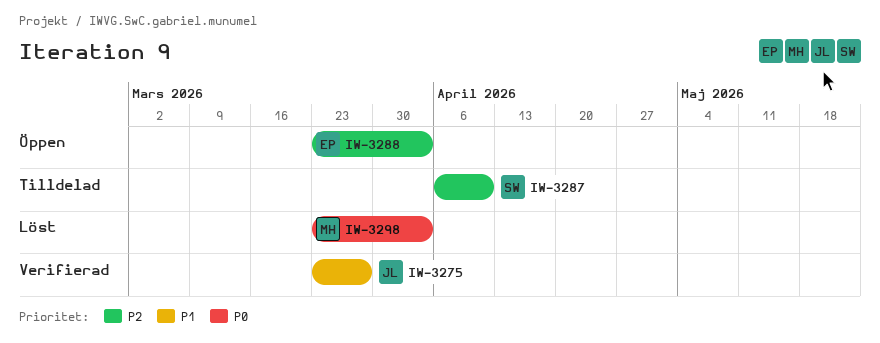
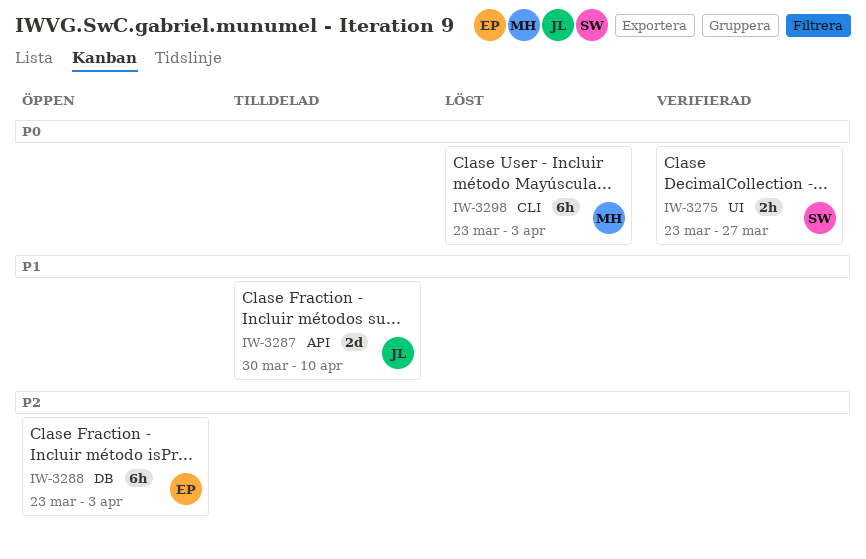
IW-3275, owner: JL -> SW
IW-3275, priority: P1 -> P0
IW-3287, owner: SW -> JL
IW-3287, priority: P2 -> P1
IW-3287, start: Apr 6 -> Mar 30

